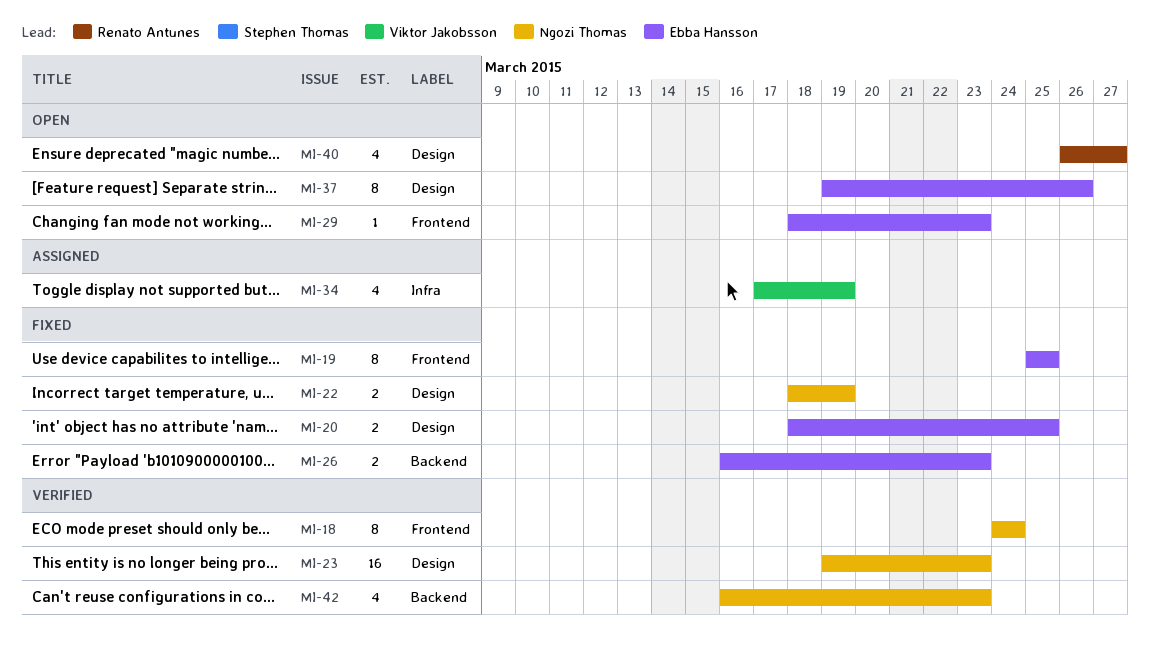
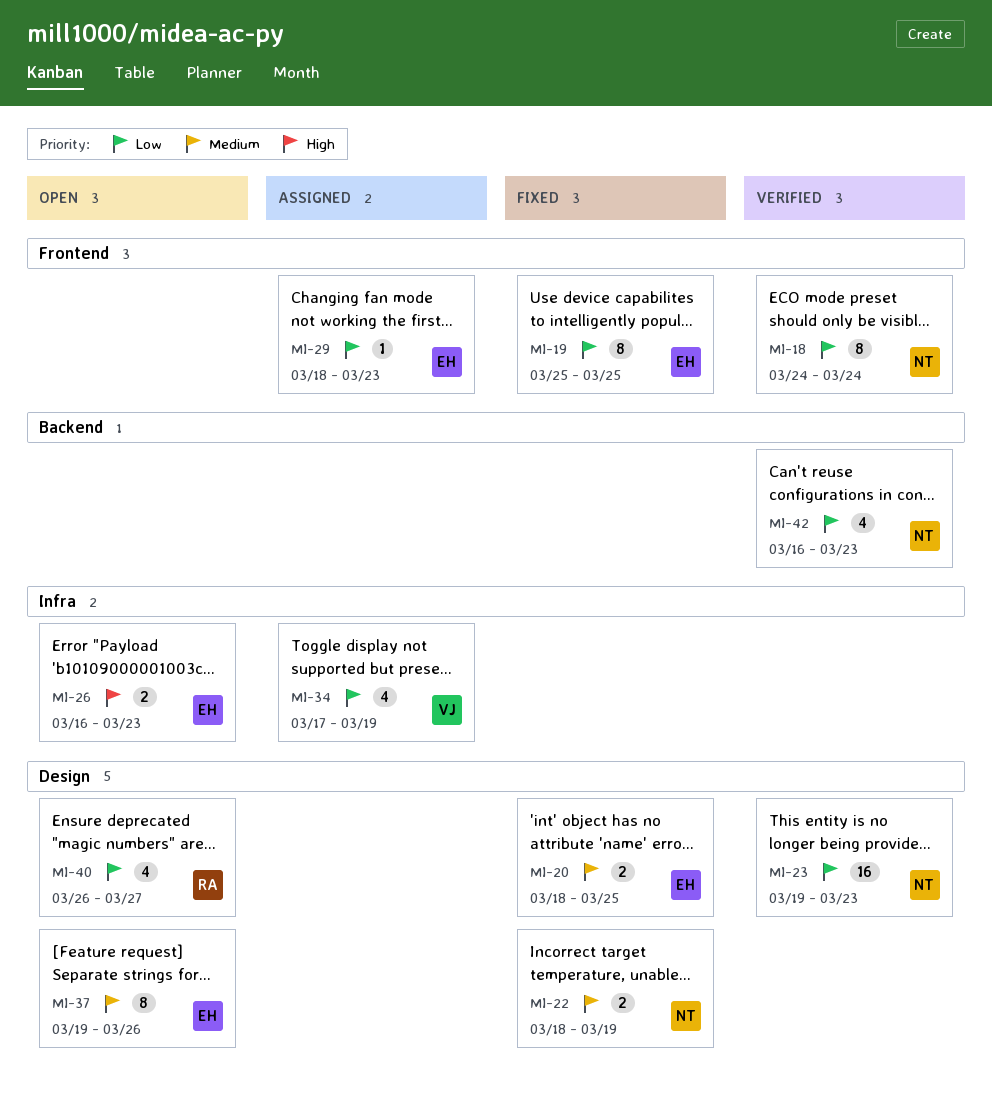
MI-26, status: Fixed -> Open
MI-26, label: Backend -> Infra
MI-29, status: Open -> Assigned

